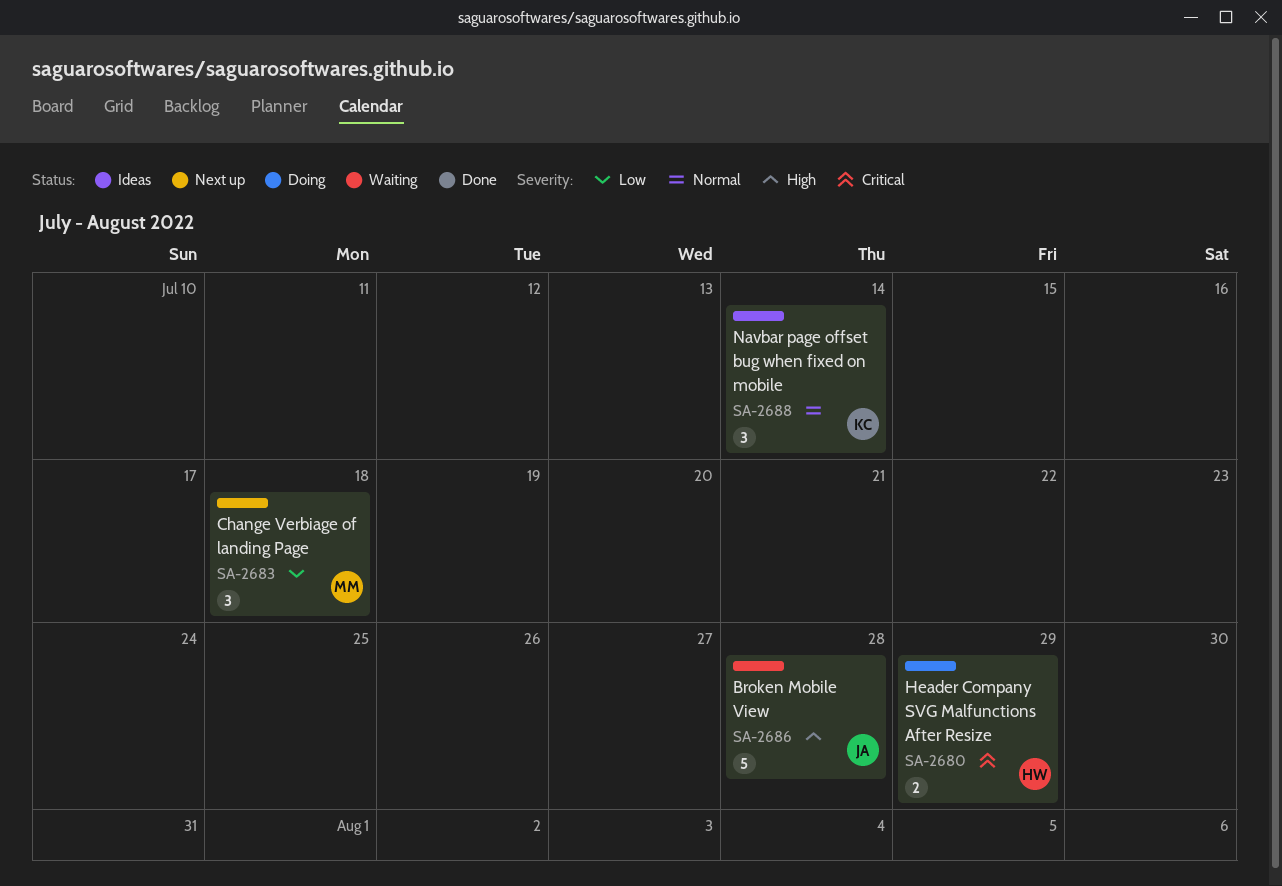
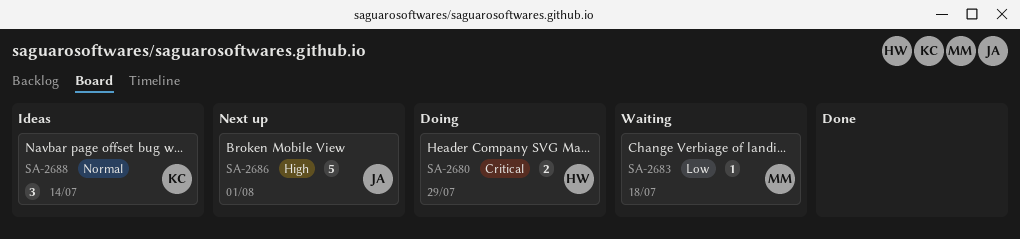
SA-2683, status: Next up -> Waiting
SA-2683, estimate: 3 -> 1
SA-2686, status: Waiting -> Next up
SA-2686, due: Jul 28 -> Aug 1

